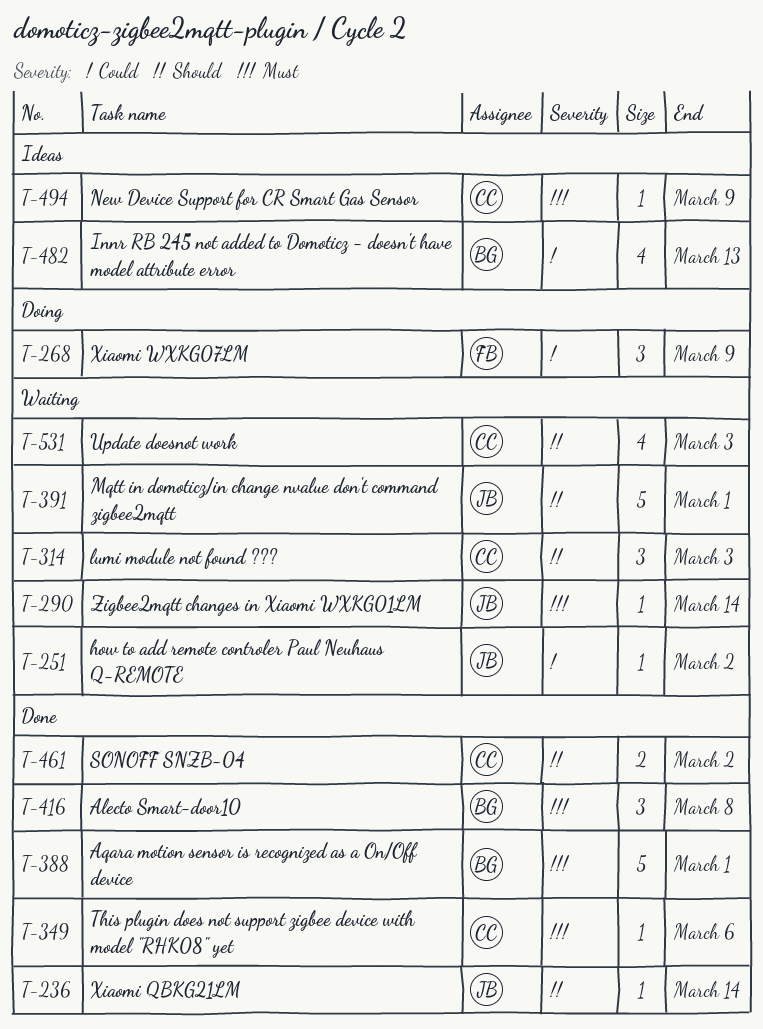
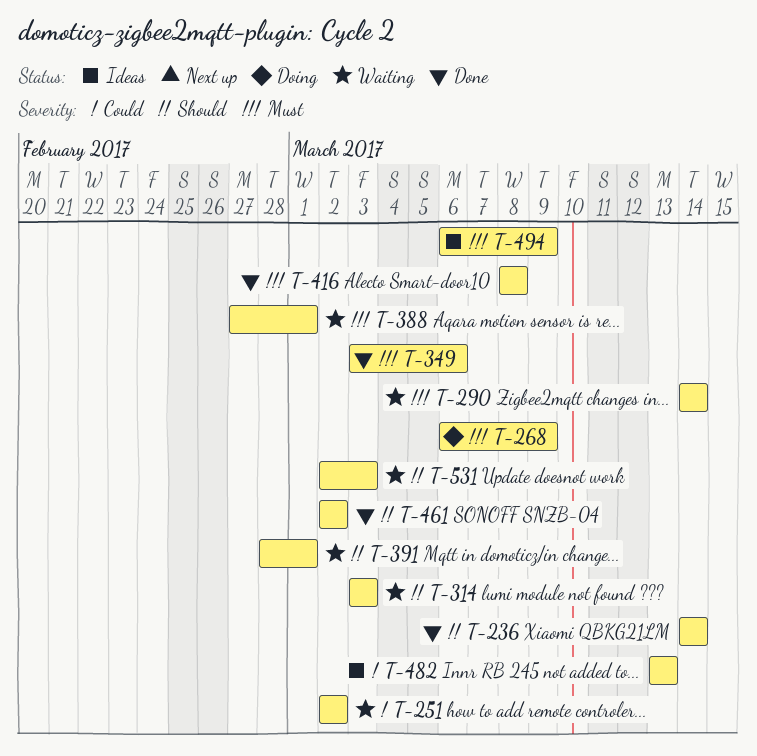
T-268, priority: Could -> Must
T-388, status: Done -> Waiting

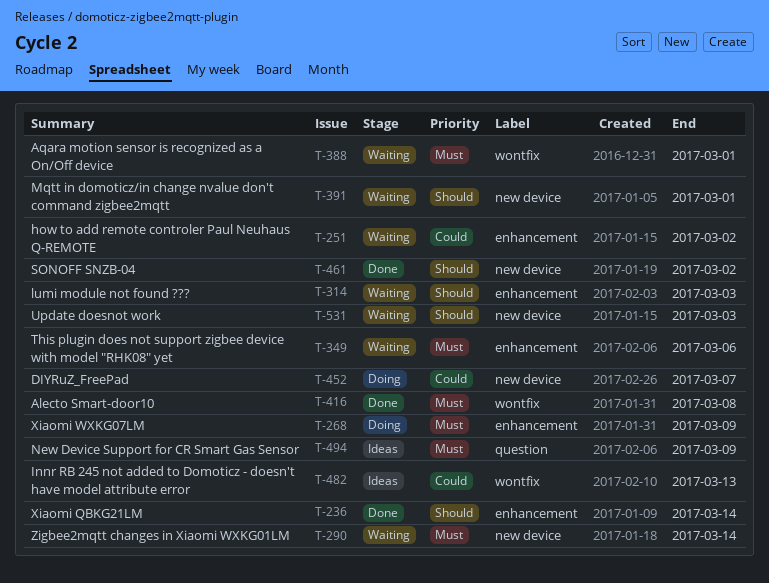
T-349, status: Done -> Waiting
T-452: none -> present

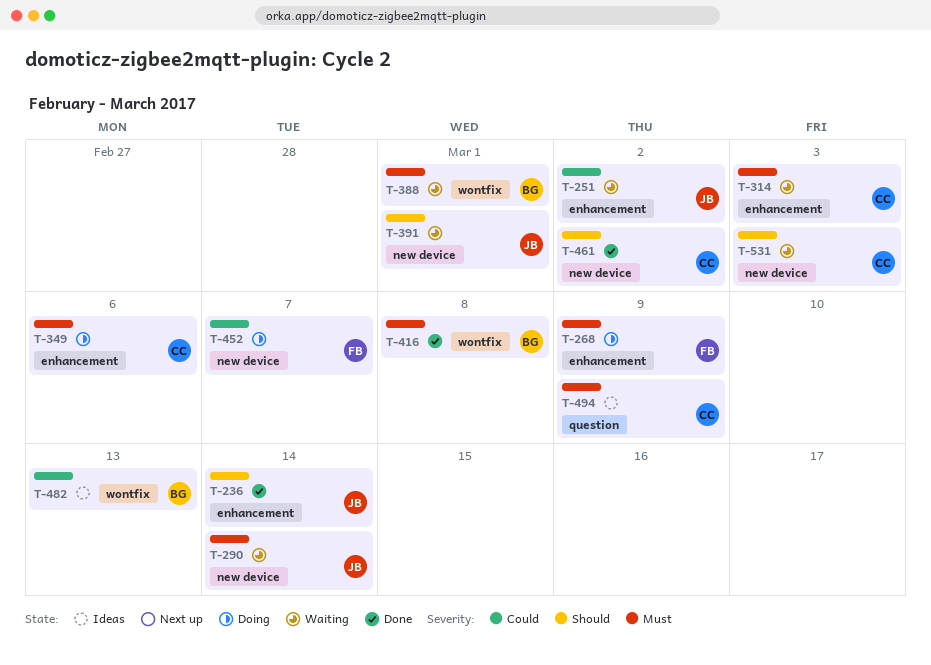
T-314, priority: Should -> Must
T-349, status: Waiting -> Doing

